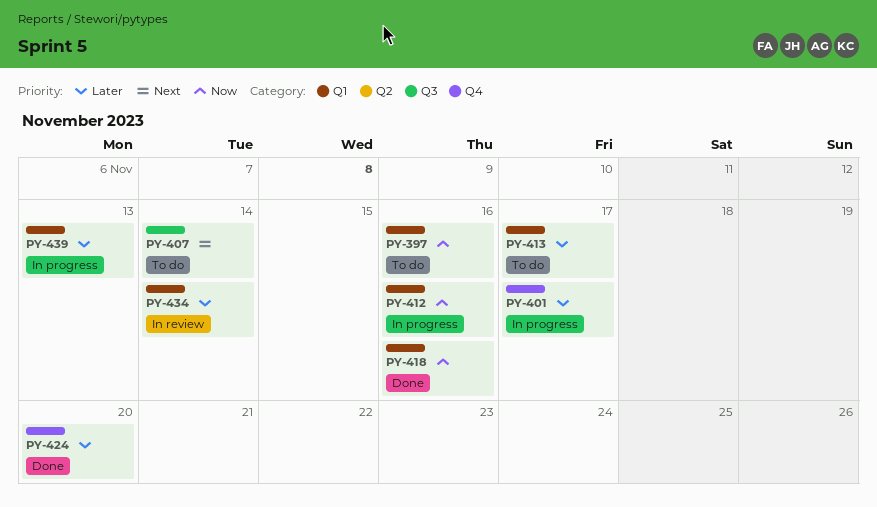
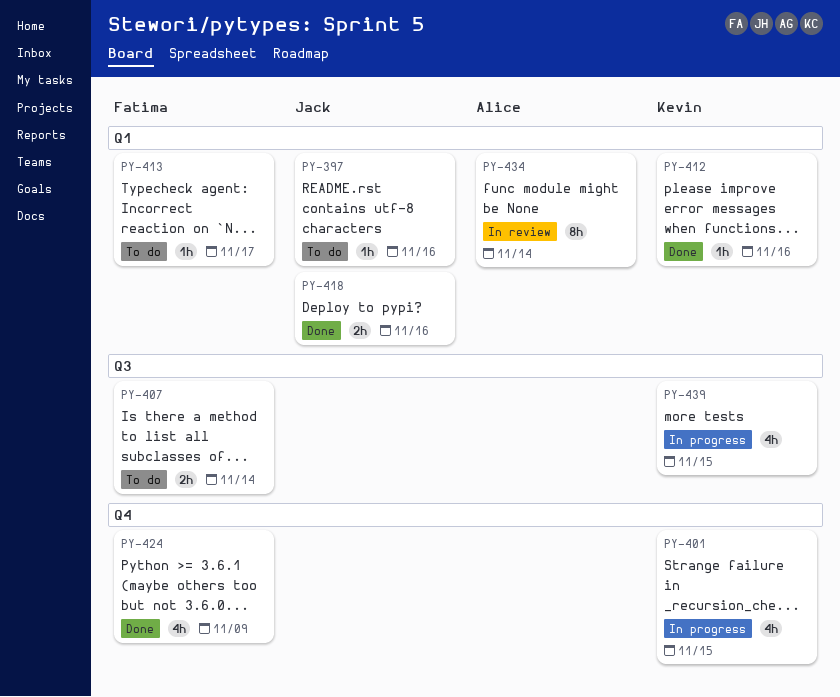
PY-401, due: Nov 17 -> Nov 15
PY-412, status: In progress -> Done
PY-424, due: Nov 20 -> Nov 9
PY-439, label: Q1 -> Q3
PY-439, due: Nov 13 -> Nov 15

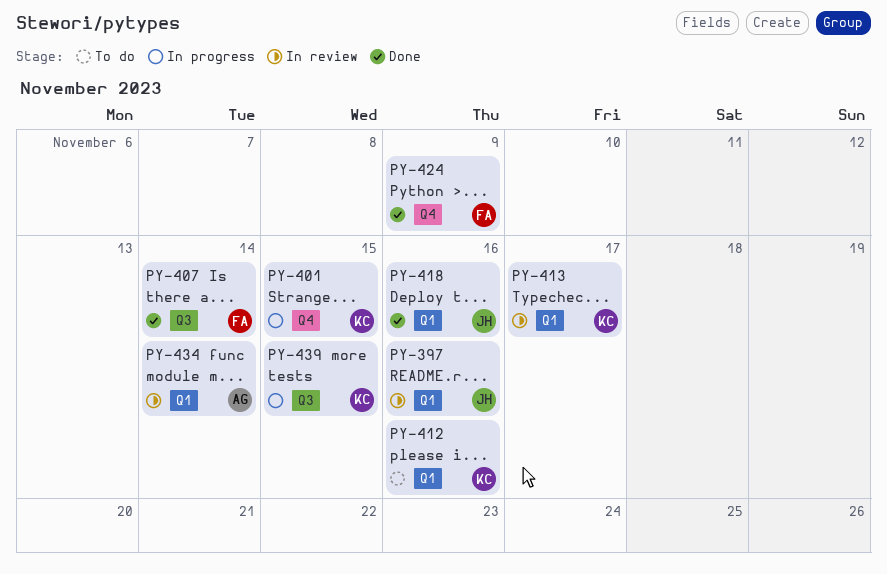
PY-397, status: To do -> In review
PY-407, status: To do -> Done
PY-412, status: Done -> To do
PY-413, status: To do -> In review
PY-413, owner: Fatima -> Kevin

